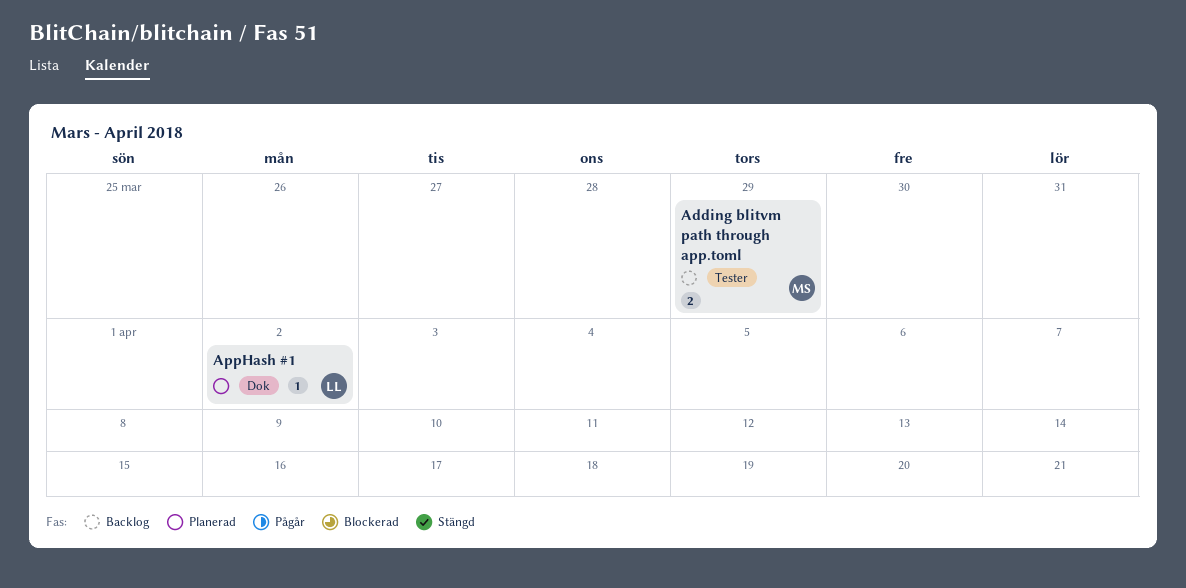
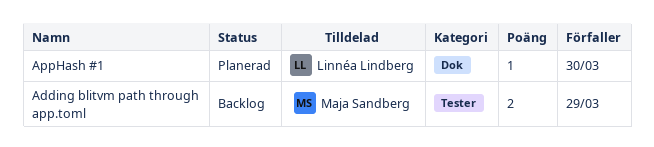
AppHash #1, due: Apr 2 -> Mar 30

